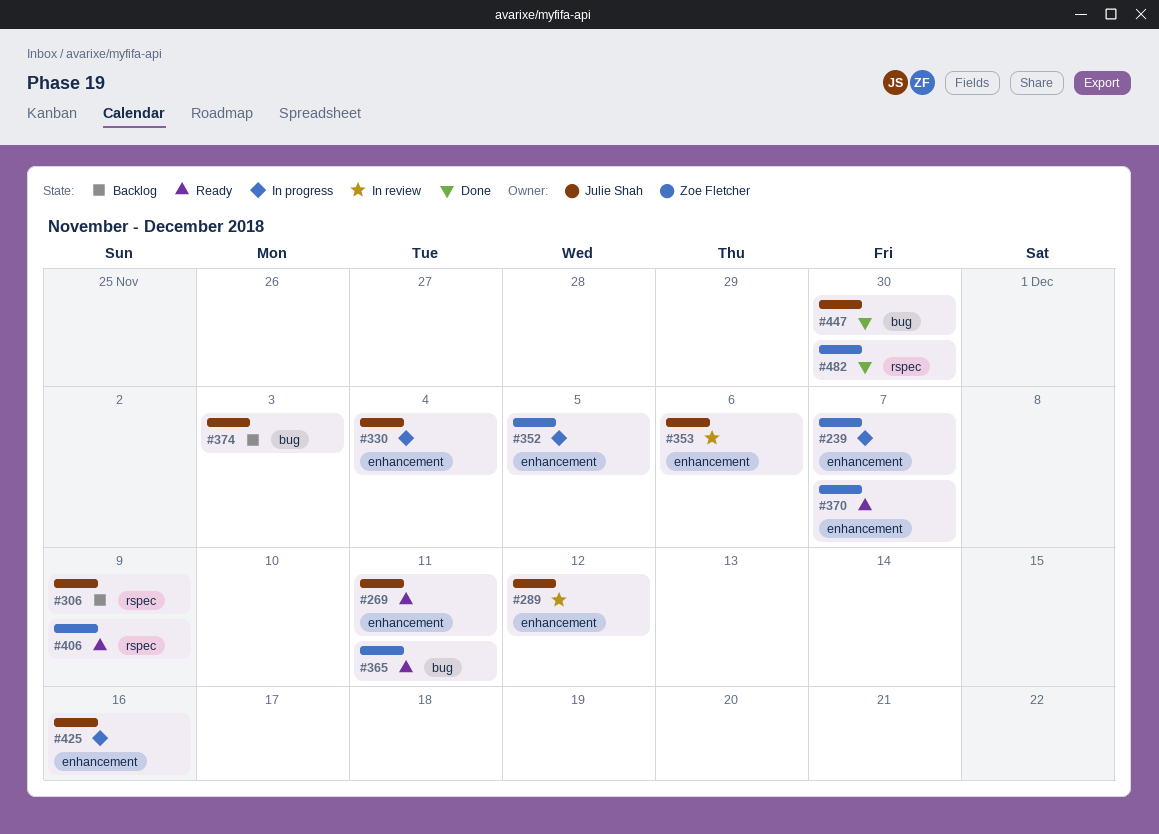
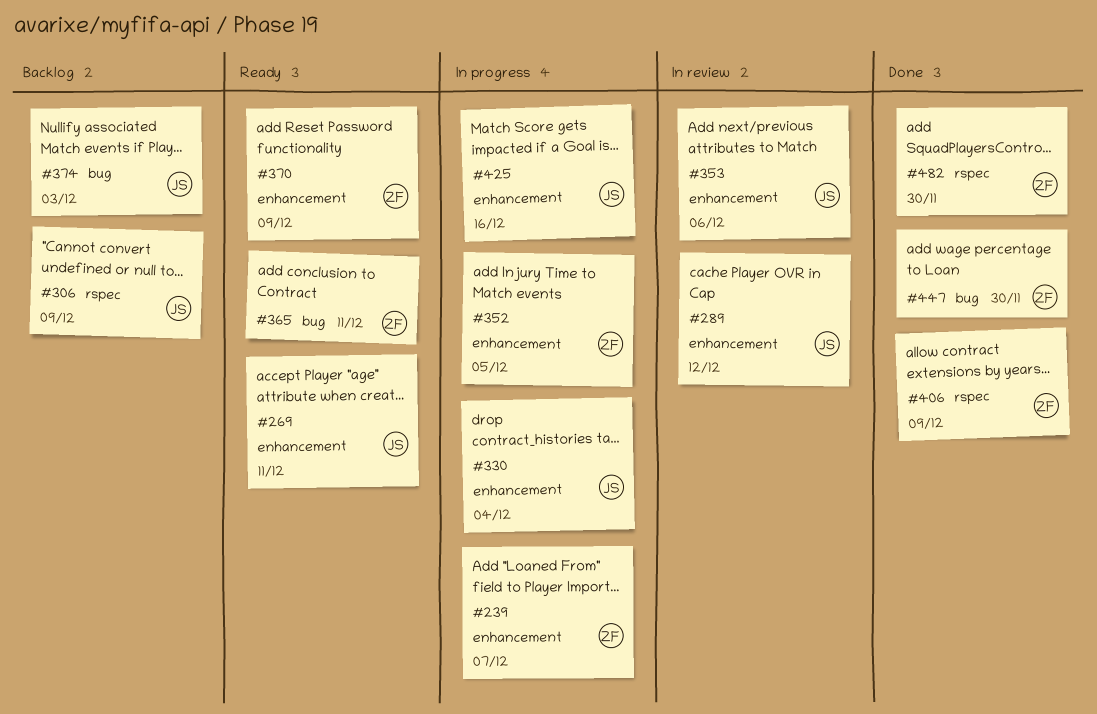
#370, due: Dec 7 -> Dec 9
#406, status: Ready -> Done
#447, owner: Julie Shah -> Zoe Fletcher

